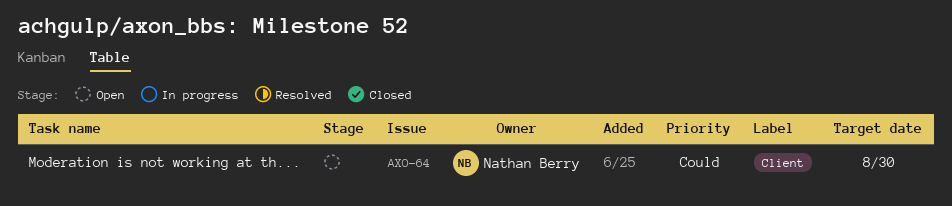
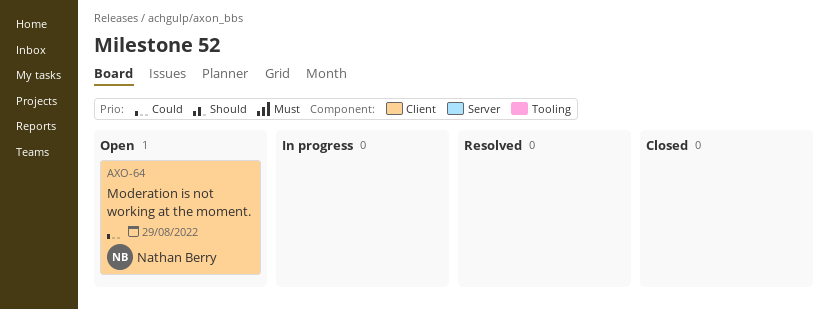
AXO-64, due: Aug 30 -> Aug 29

